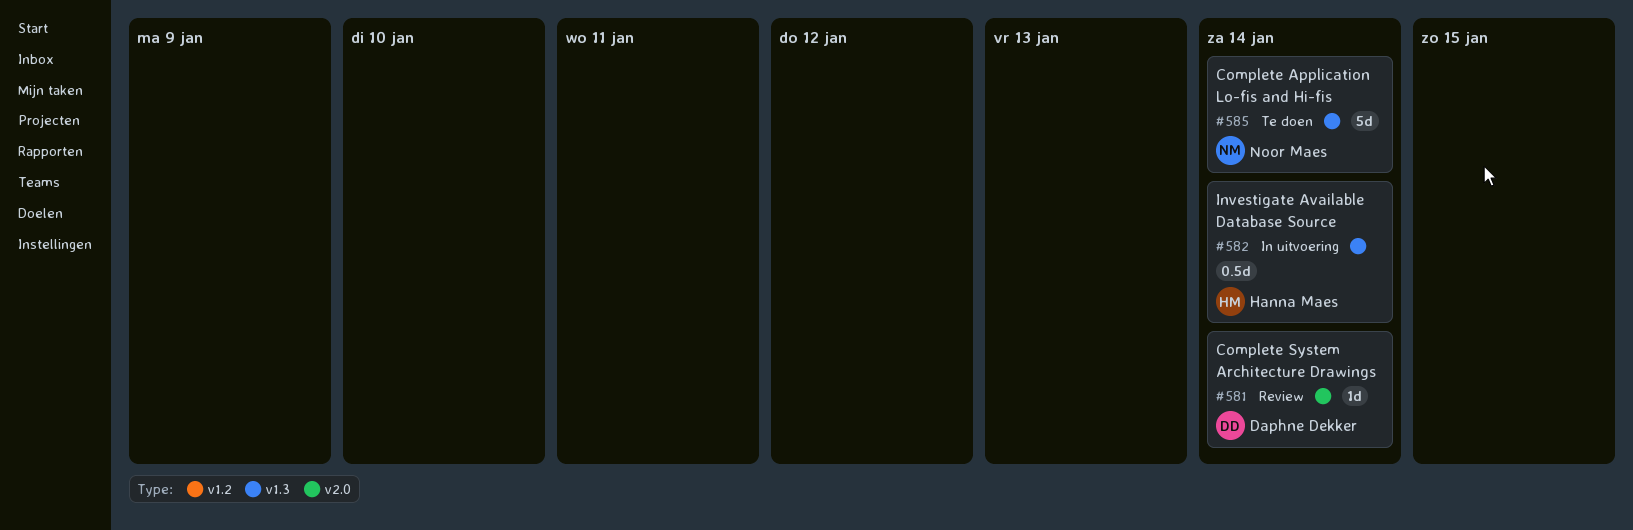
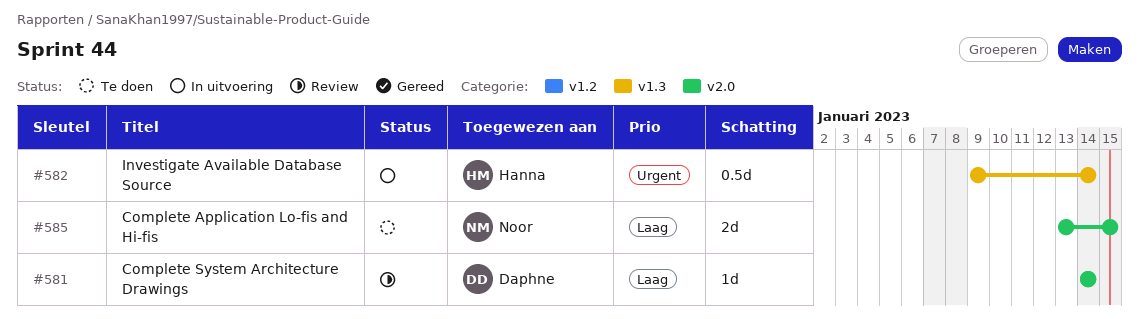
#585, label: v1.3 -> v2.0
#585, estimate: 5d -> 2d
#585, due: Jan 14 -> Jan 15

